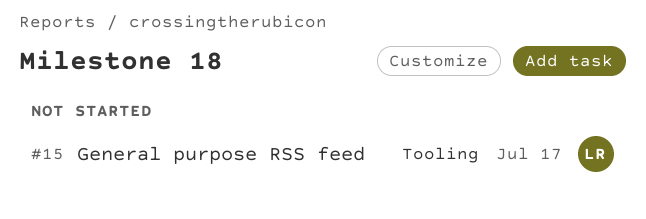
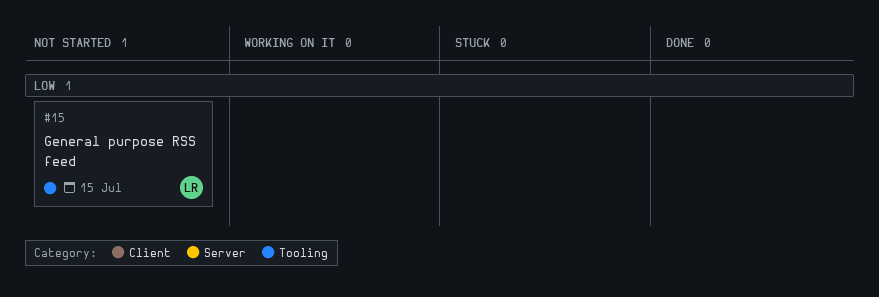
#15, due: Jul 17 -> Jul 15

